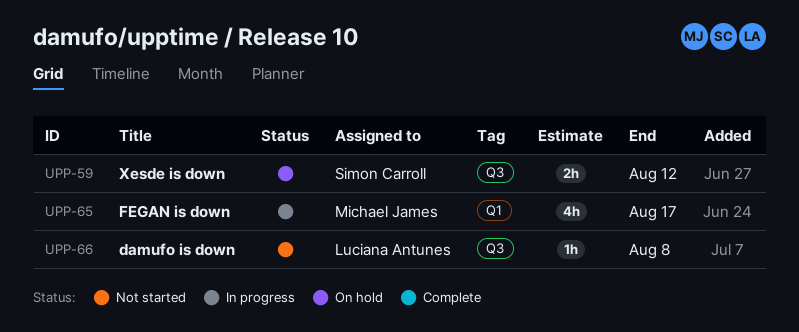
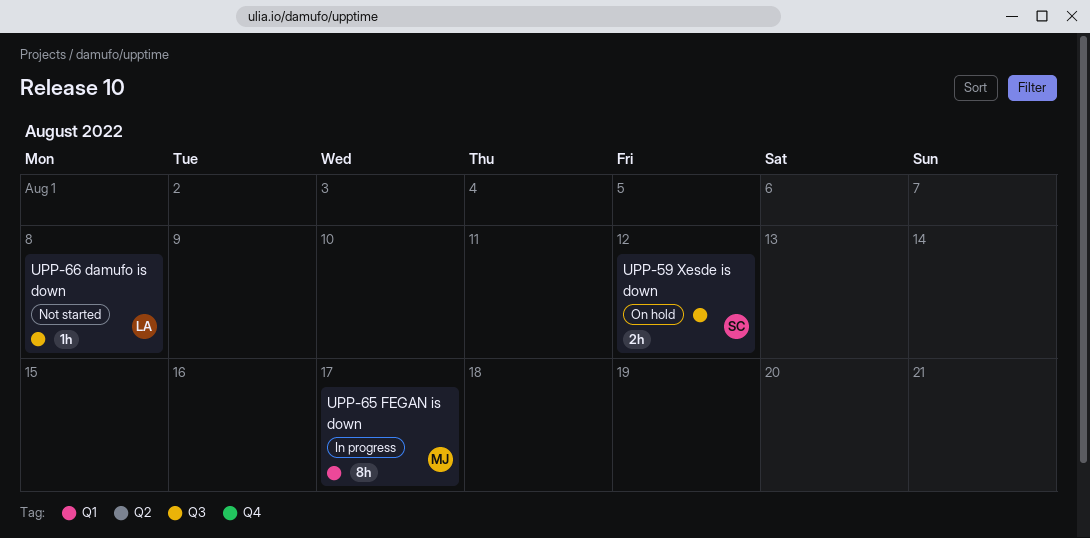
UPP-65, estimate: 4h -> 8h

